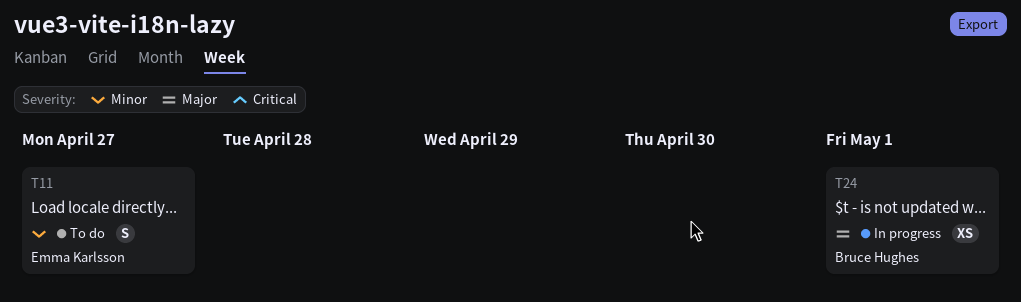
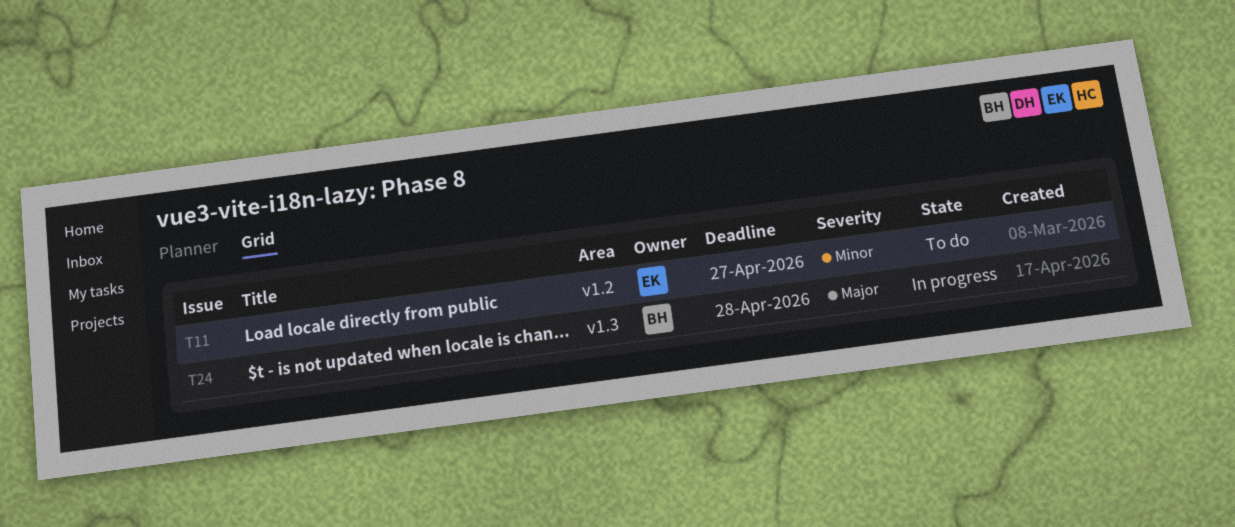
T24, due: May 1 -> Apr 28

